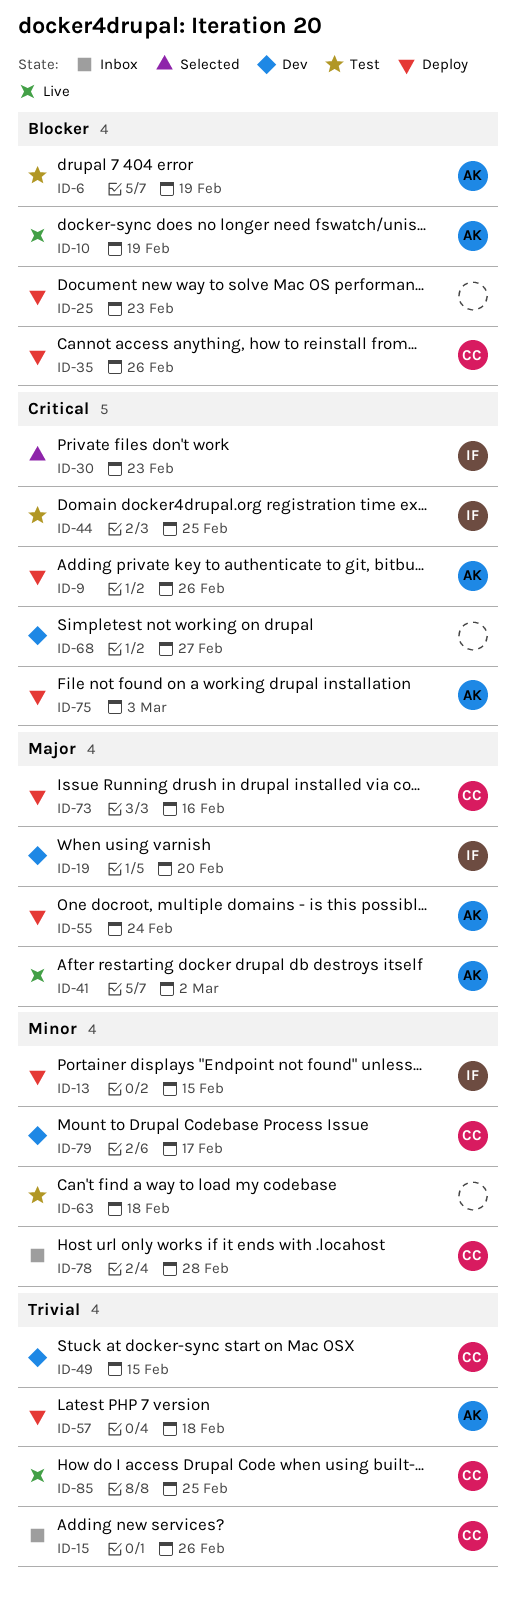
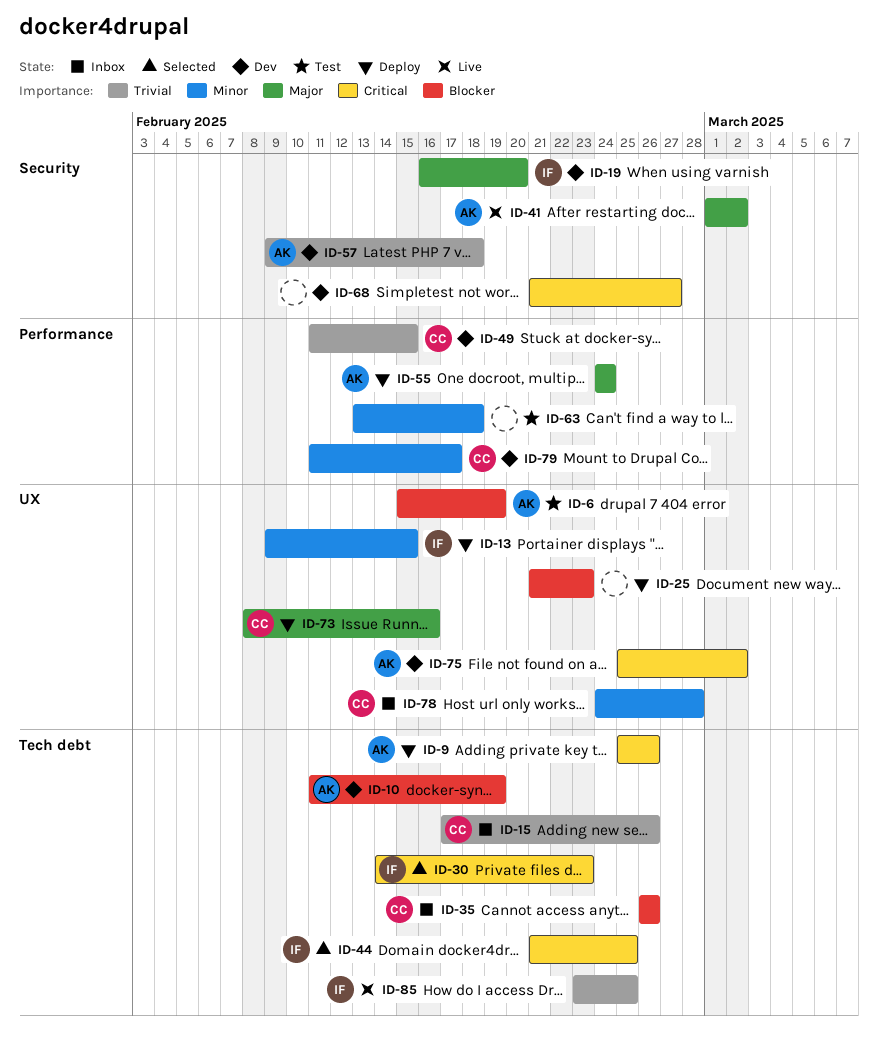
ID-10, status: Live -> Dev
ID-35, status: Deploy -> Inbox
ID-44, status: Test -> Selected
ID-57, status: Deploy -> Dev
ID-75, status: Deploy -> Dev
ID-75, due: Mar 3 -> Mar 2
ID-85, owner: CC -> IF

